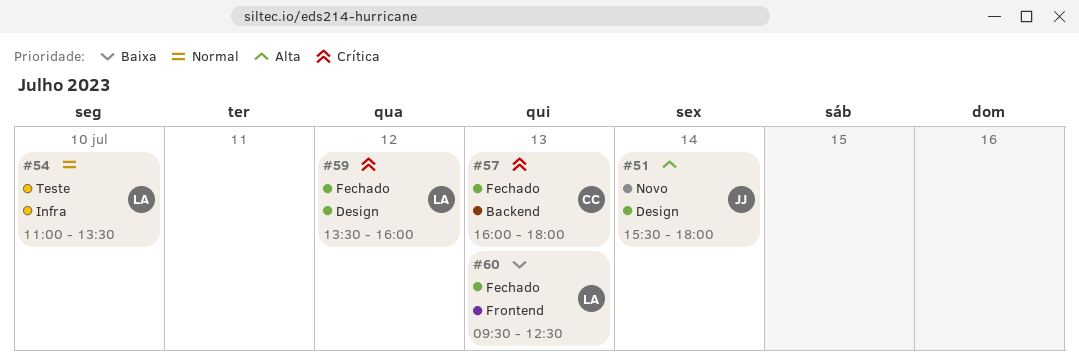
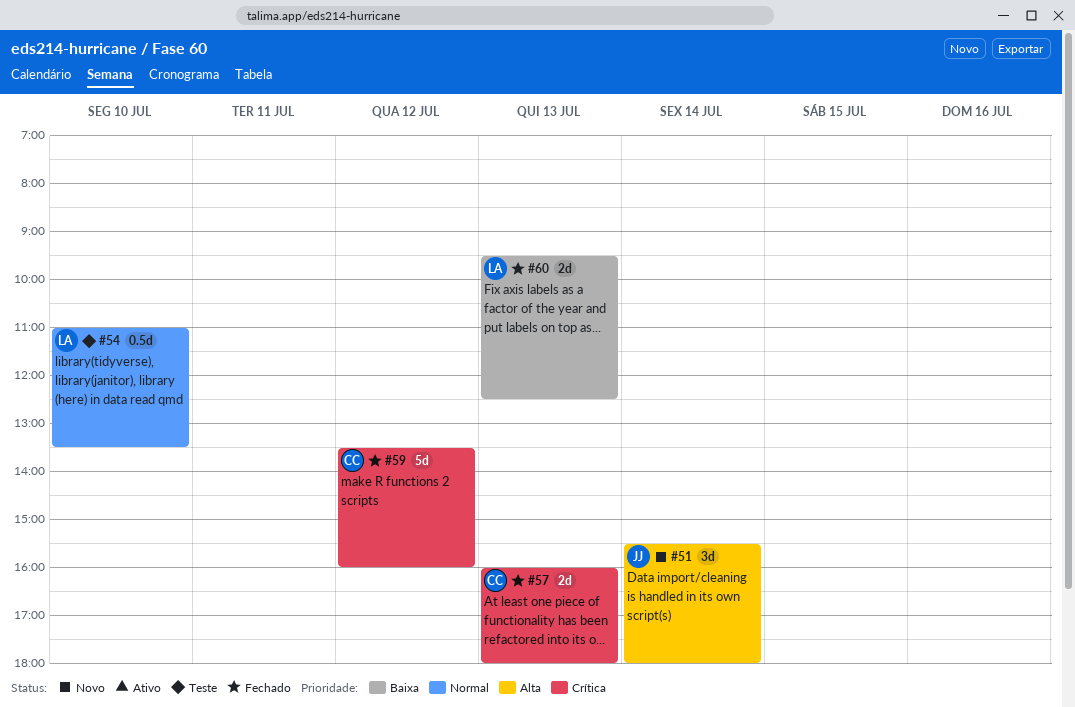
#59, owner: LA -> CC

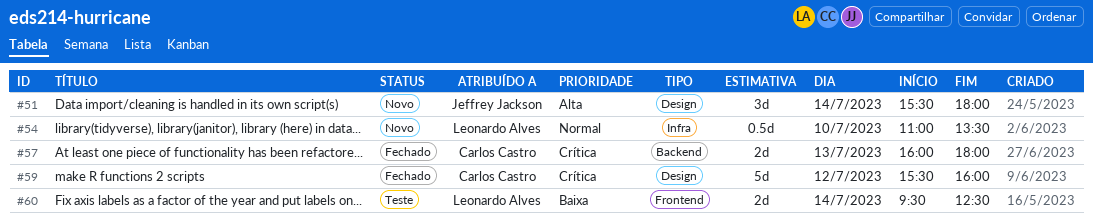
#54, status: Teste -> Novo
#59, begins: 13:30 -> 15:30
#60, status: Fechado -> Teste
#60, day: Jul 13 -> Jul 14

